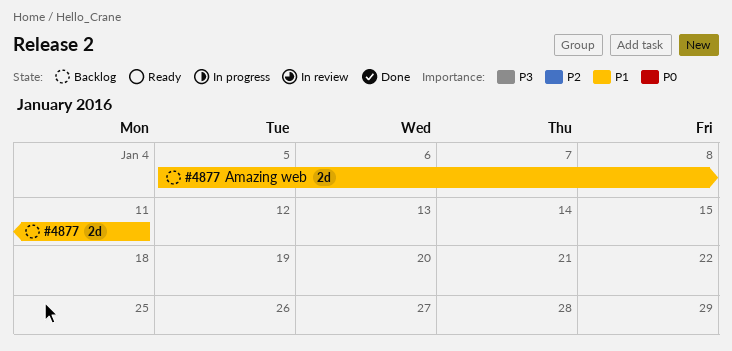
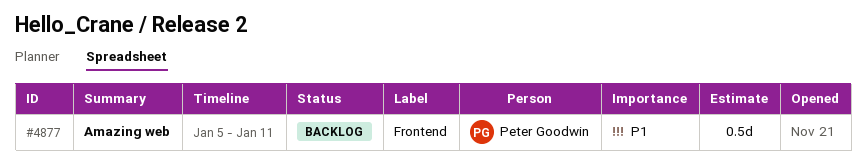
#4877, estimate: 2d -> 0.5d

